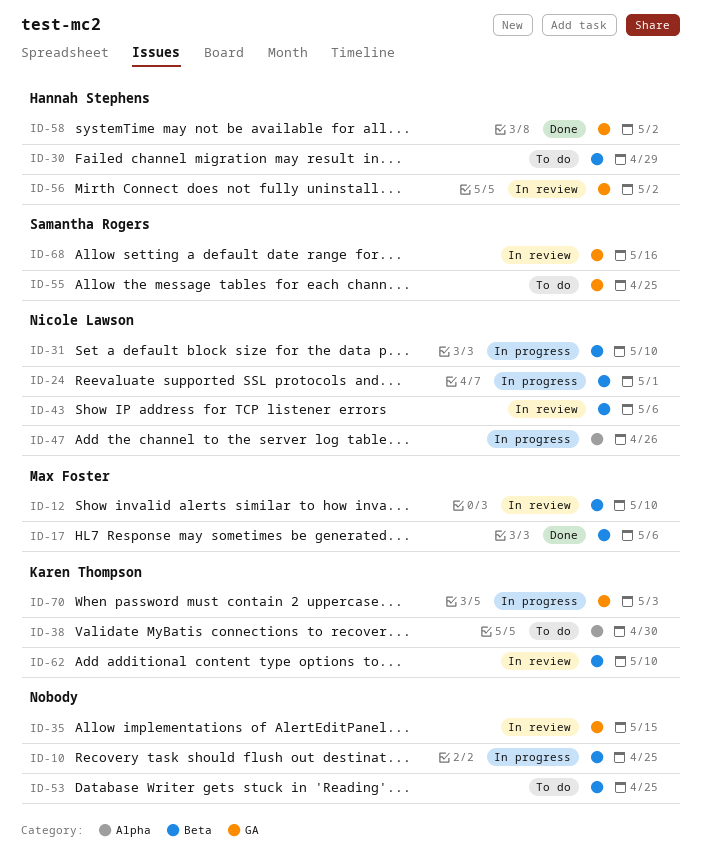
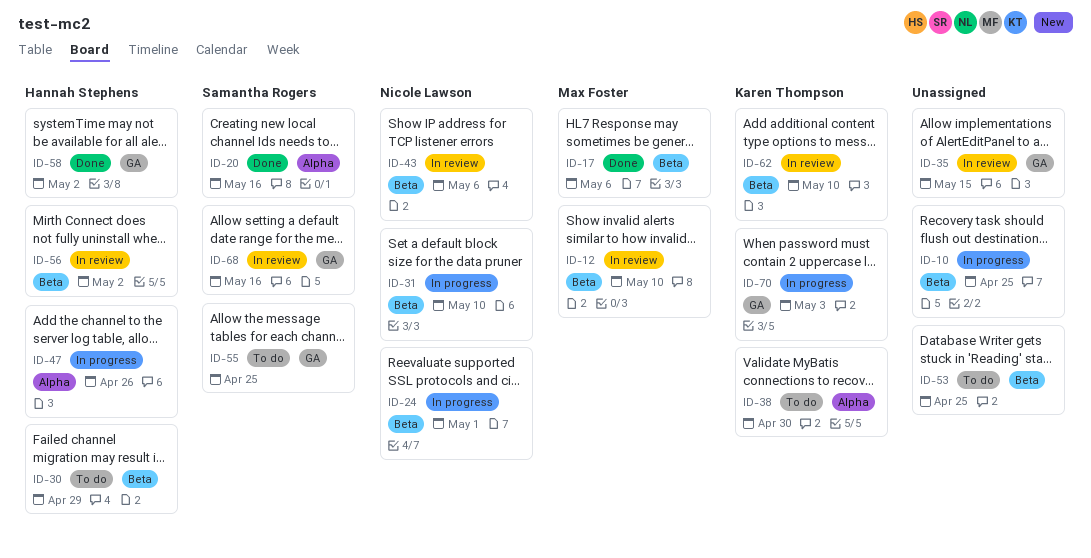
ID-20: none -> present
ID-47, owner: Nicole Lawson -> Hannah Stephens
ID-56, label: GA -> Beta

